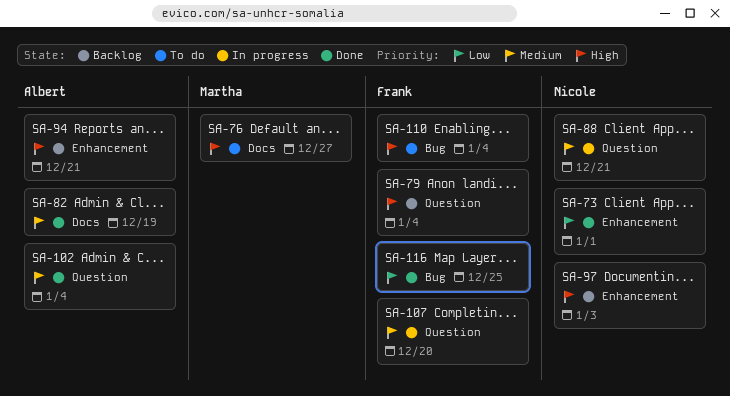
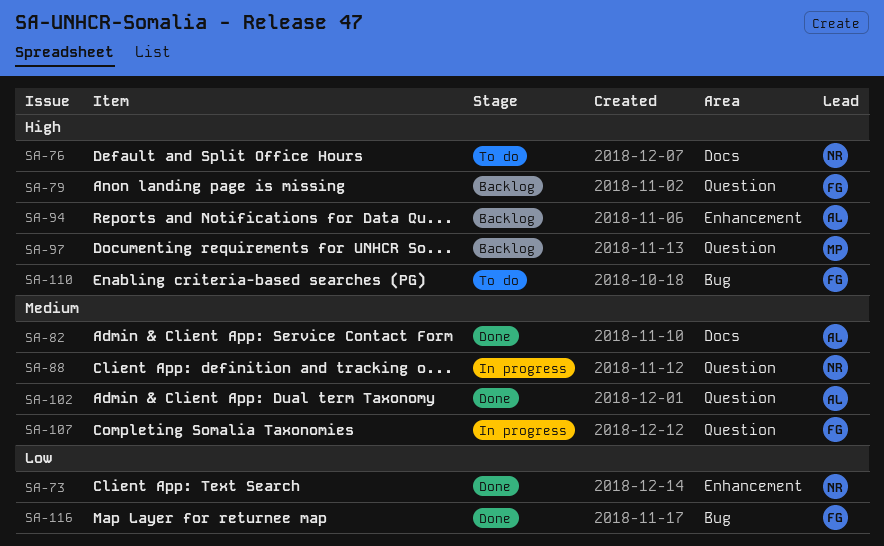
SA-76, owner: Martha -> Nicole
SA-97, owner: Nicole -> Martha
SA-97, label: Enhancement -> Question

